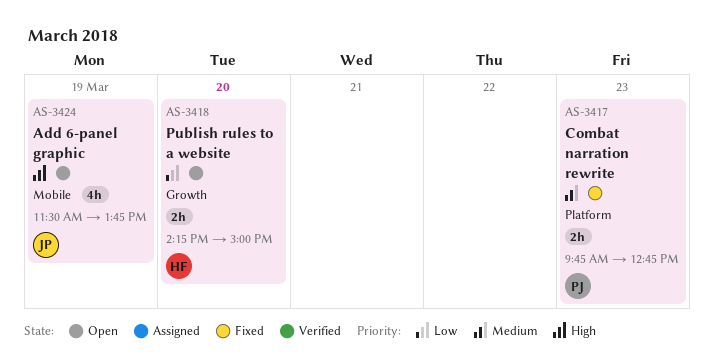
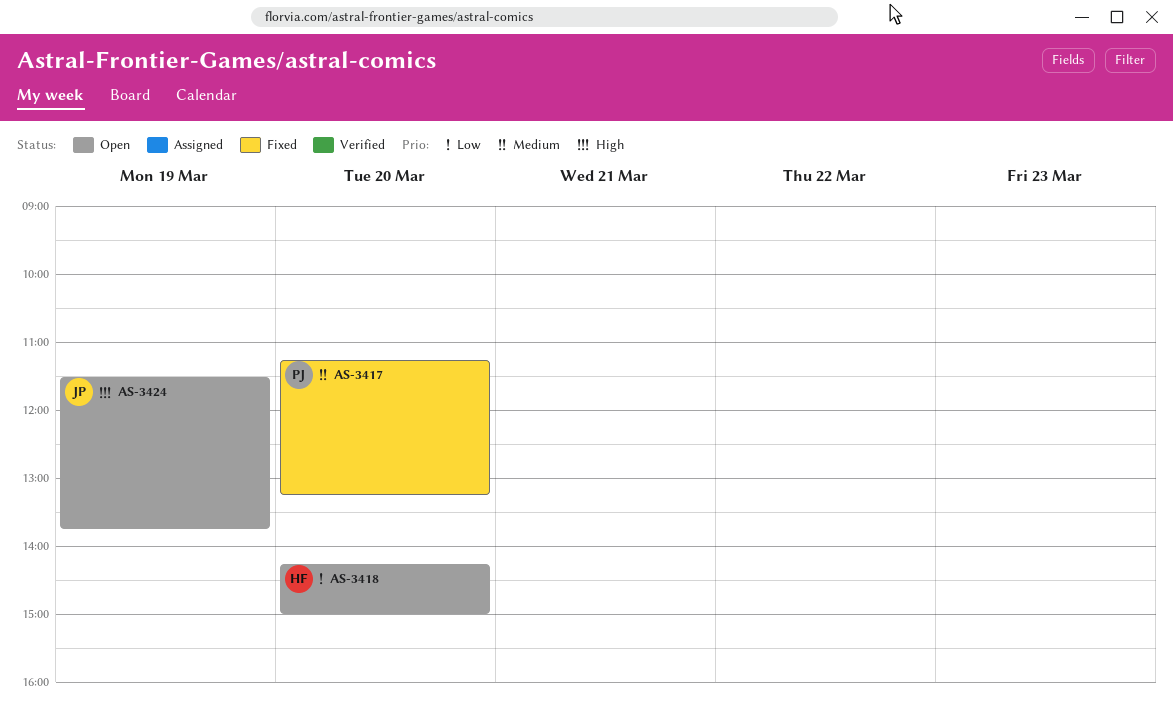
AS-3417, day: Mar 23 -> Mar 20
AS-3417, begins: 09:45 -> 11:15
AS-3417, ends: 12:45 -> 13:15

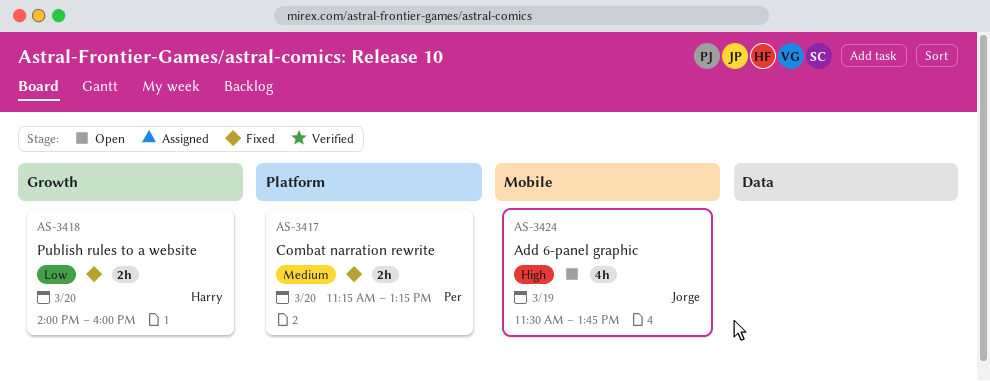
AS-3418, status: Open -> Fixed
AS-3418, begins: 14:15 -> 14:00
AS-3418, ends: 15:00 -> 16:00

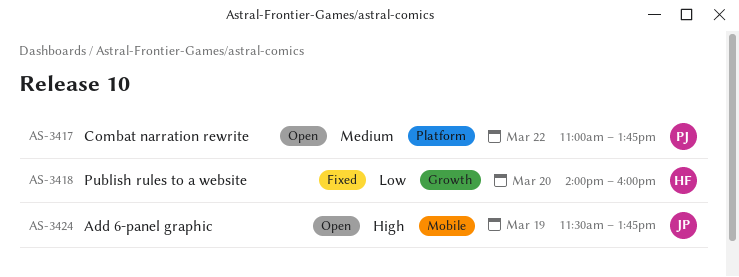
AS-3417, status: Fixed -> Open
AS-3417, day: Mar 20 -> Mar 22
AS-3417, begins: 11:15 -> 11:00
AS-3417, ends: 13:15 -> 13:45

